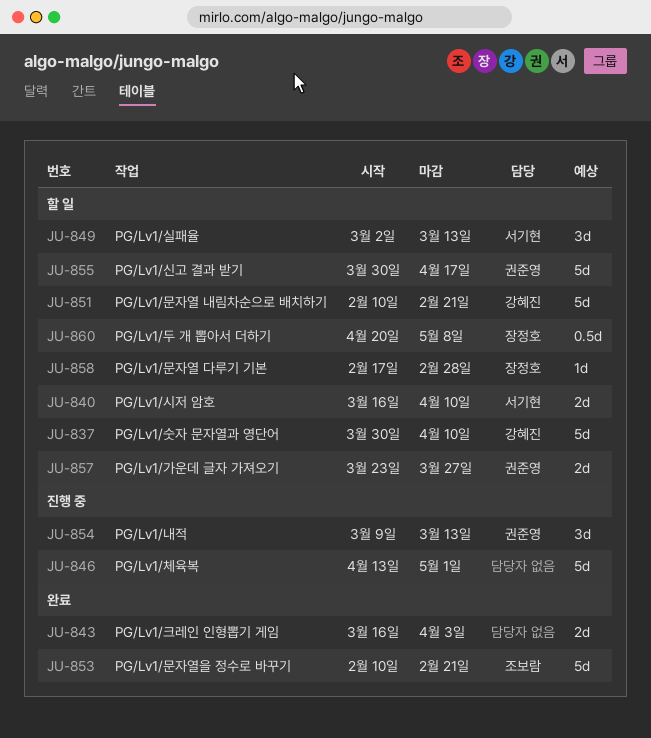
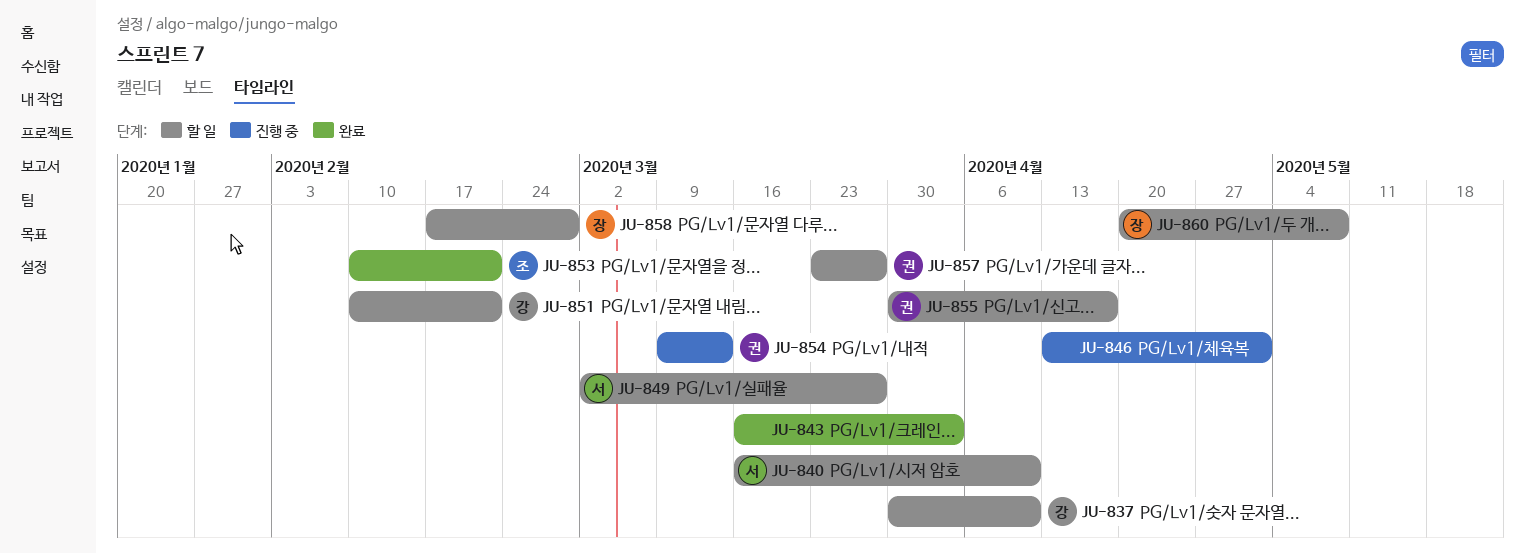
JU-849, due: Mar 13 -> Mar 27

